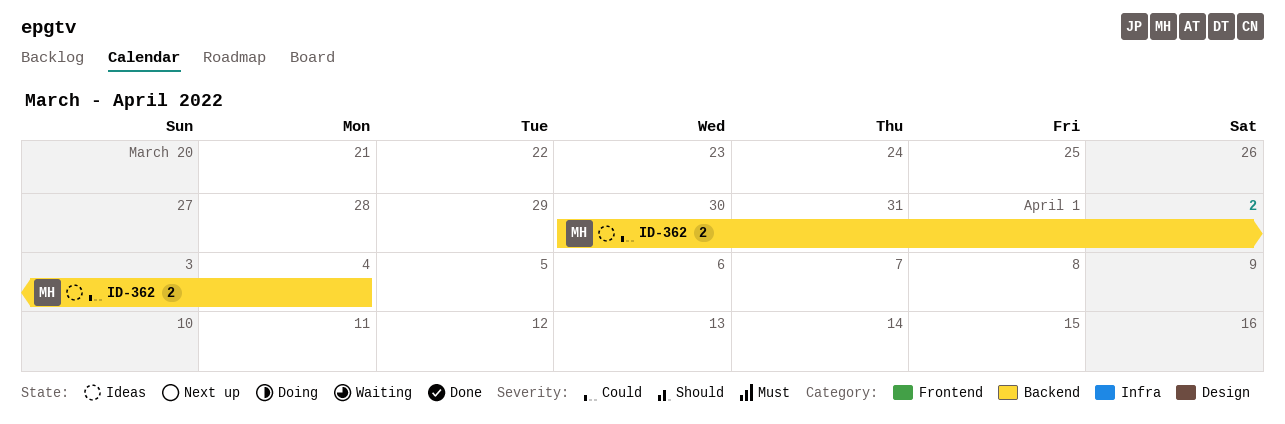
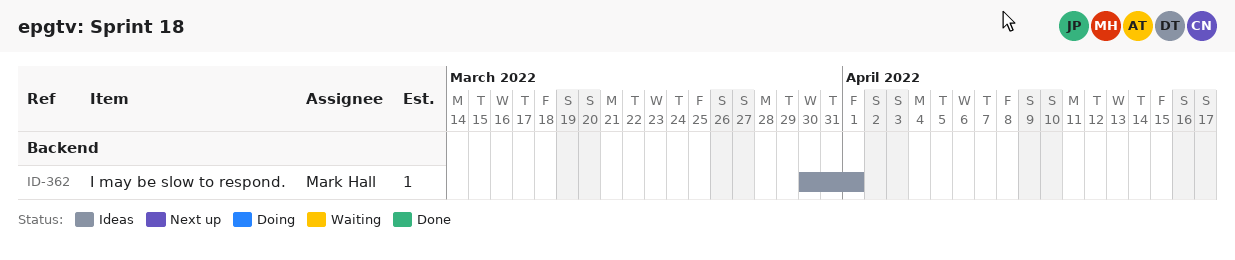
ID-362, estimate: 2 -> 1
ID-362, due: Apr 4 -> Apr 1

